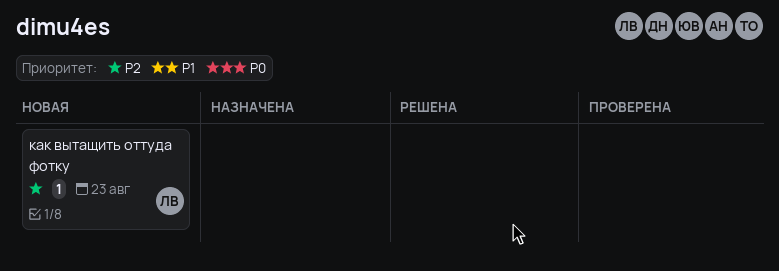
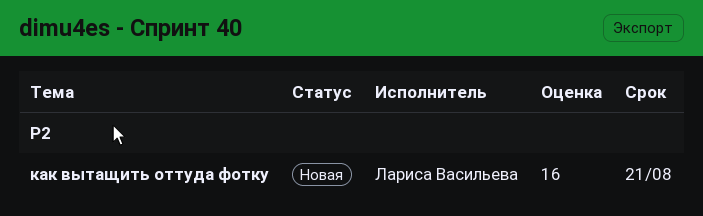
как вытащить оттуда фотку, estimate: 1 -> 16
как вытащить оттуда фотку, due: Aug 23 -> Aug 21

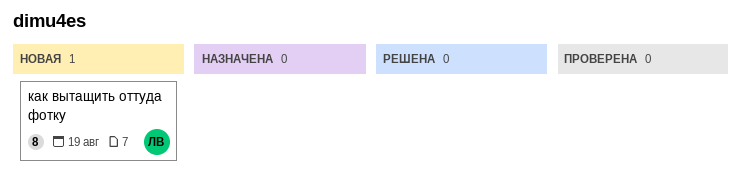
как вытащить оттуда фотку, estimate: 16 -> 8
как вытащить оттуда фотку, due: Aug 21 -> Aug 19

